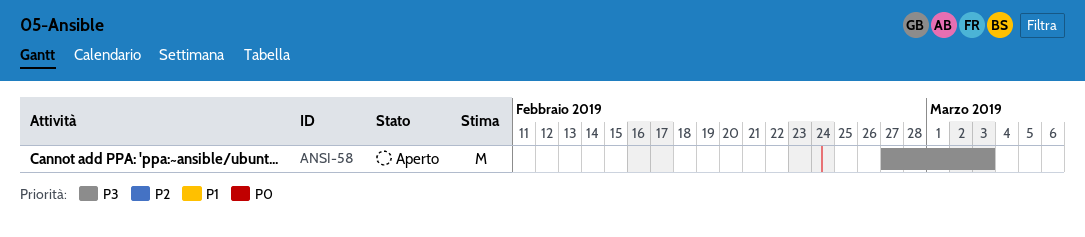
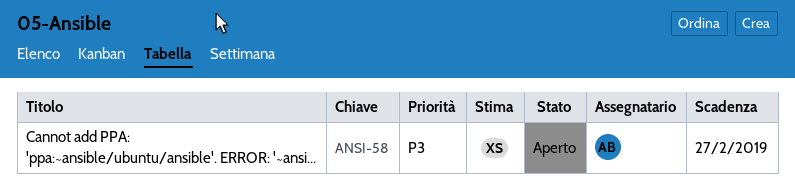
ANSI-58, estimate: M -> XS
ANSI-58, due: Mar 3 -> Feb 27

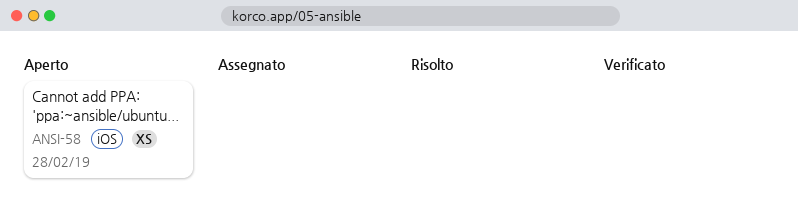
ANSI-58, due: Feb 27 -> Feb 28

